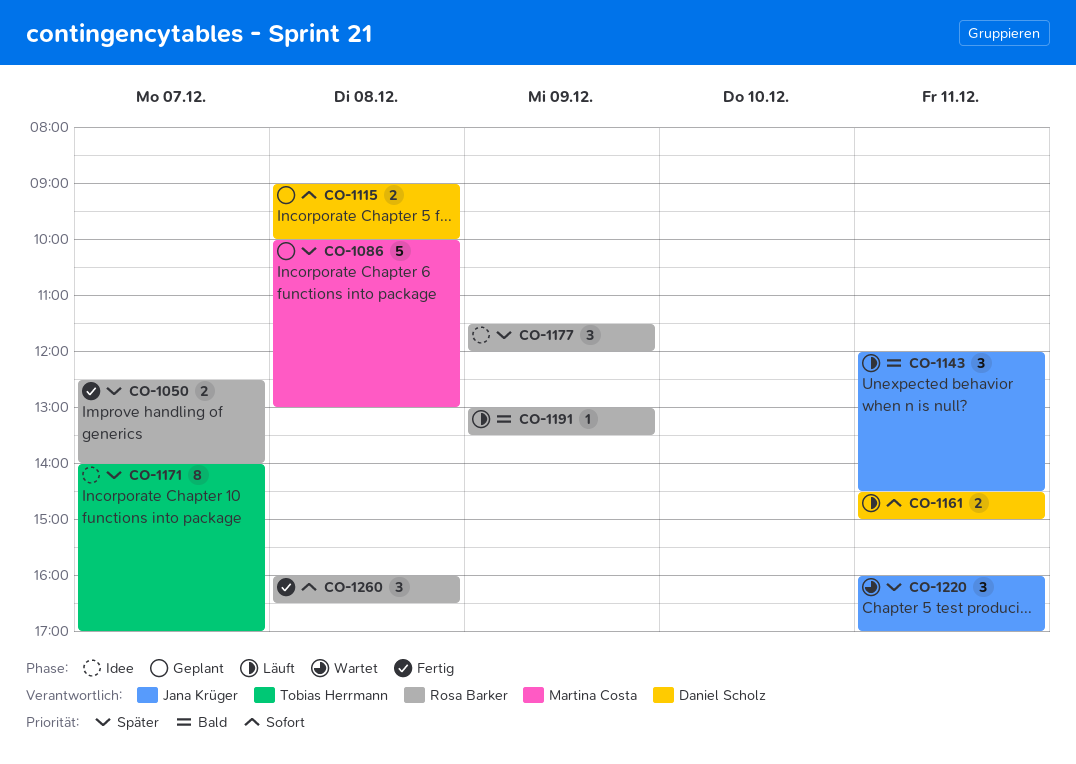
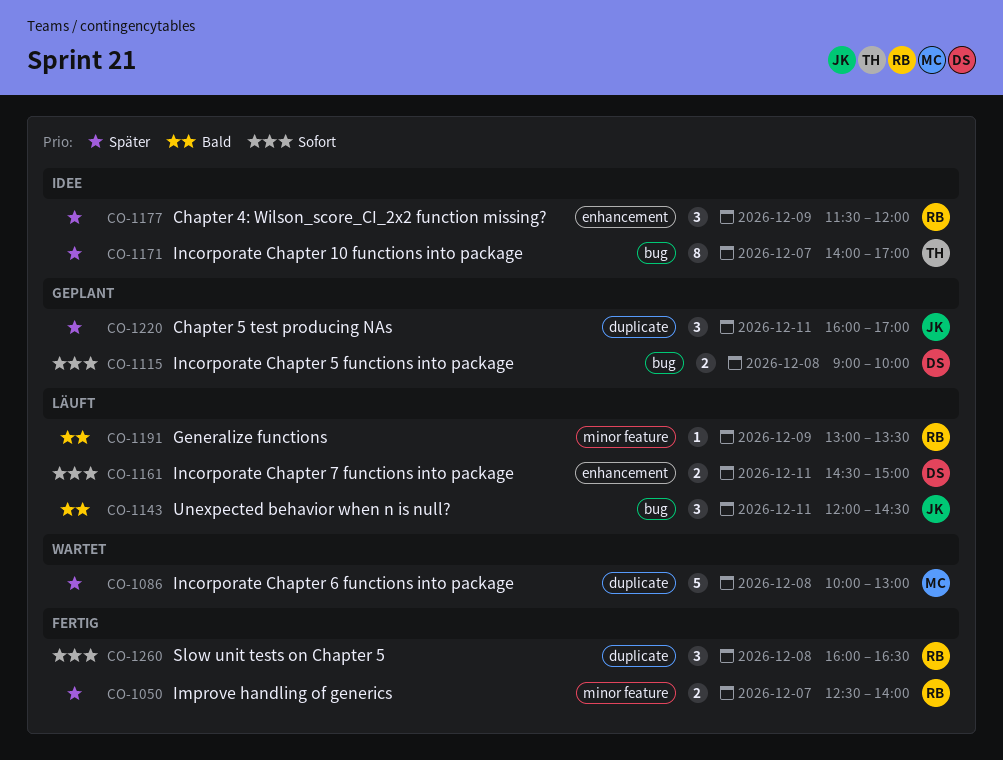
CO-1086, status: Geplant -> Wartet
CO-1220, status: Wartet -> Geplant

